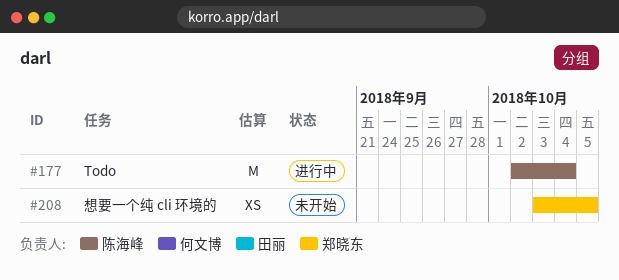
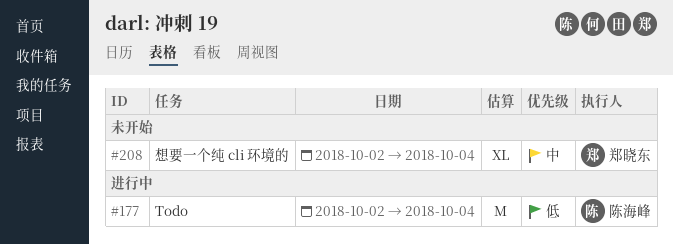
#208, estimate: XS -> XL
#208, start: Oct 3 -> Oct 2
#208, due: Oct 5 -> Oct 4

